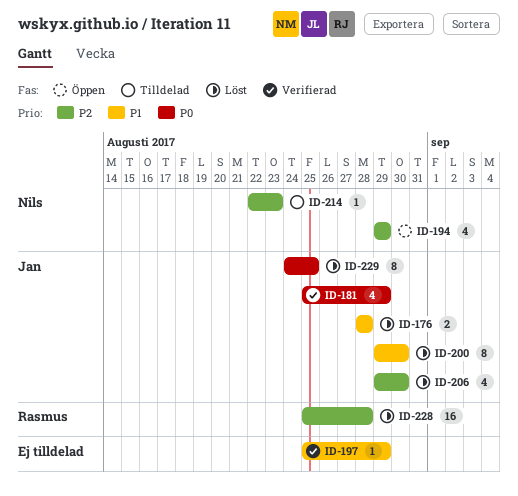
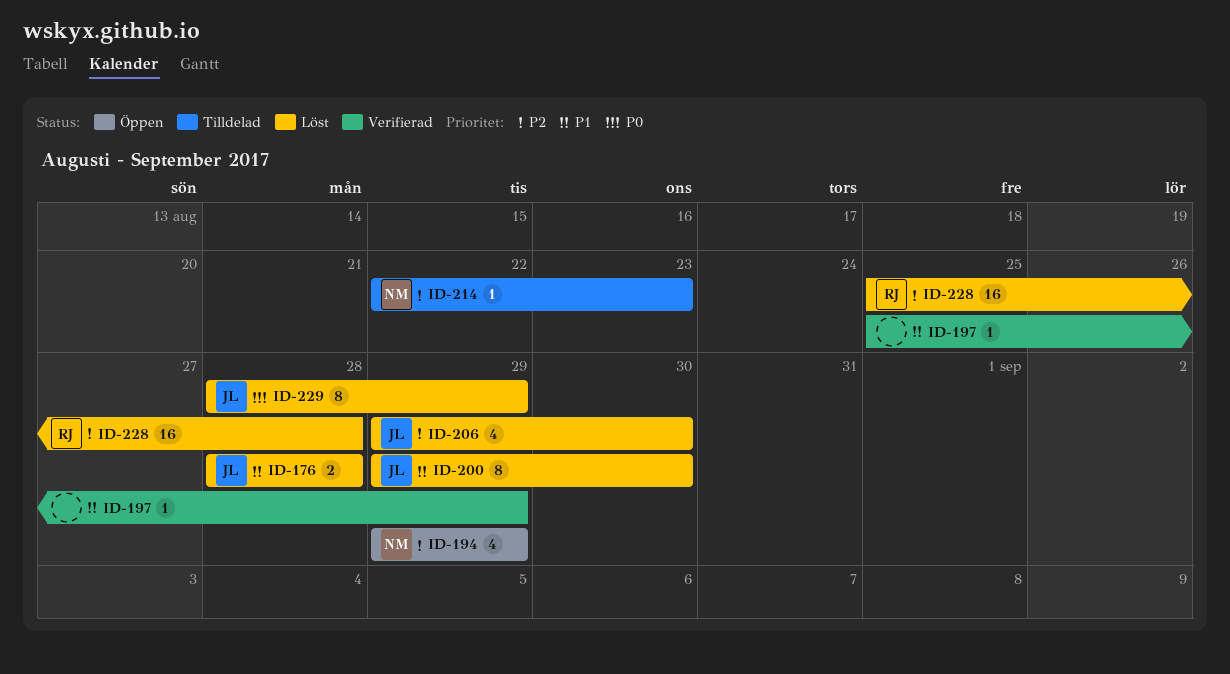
ID-181: present -> none
ID-229, start: Aug 24 -> Aug 28
ID-229, due: Aug 25 -> Aug 29

